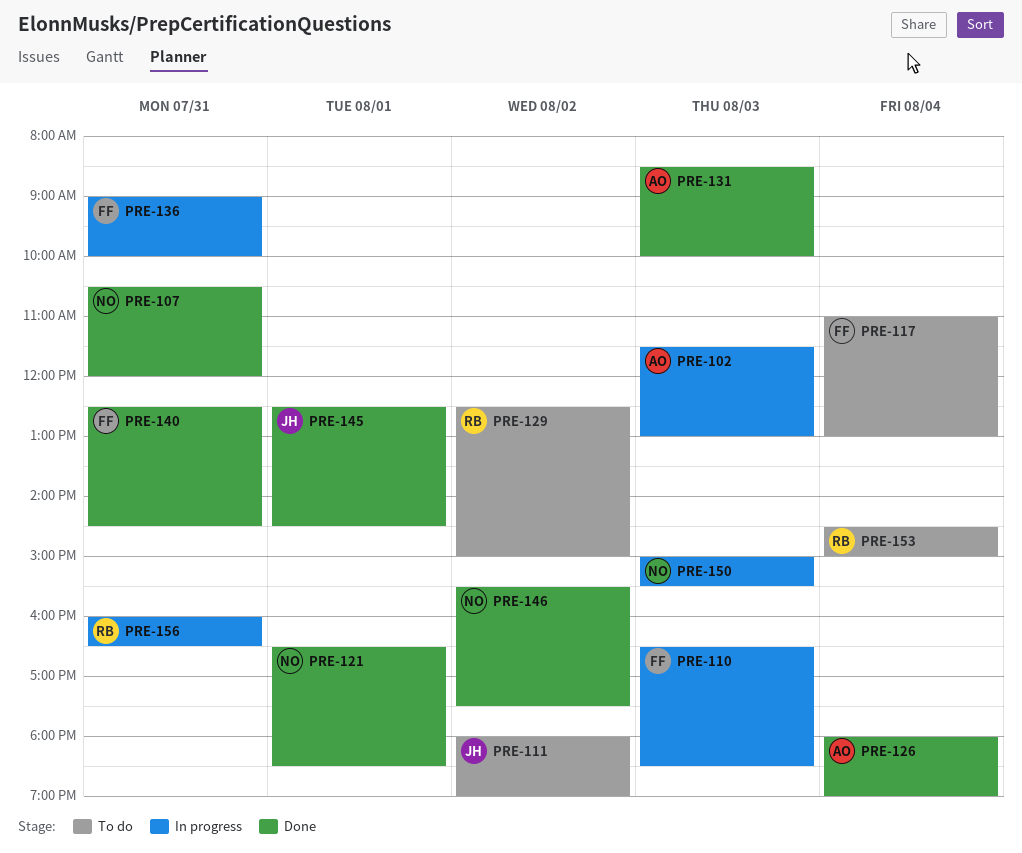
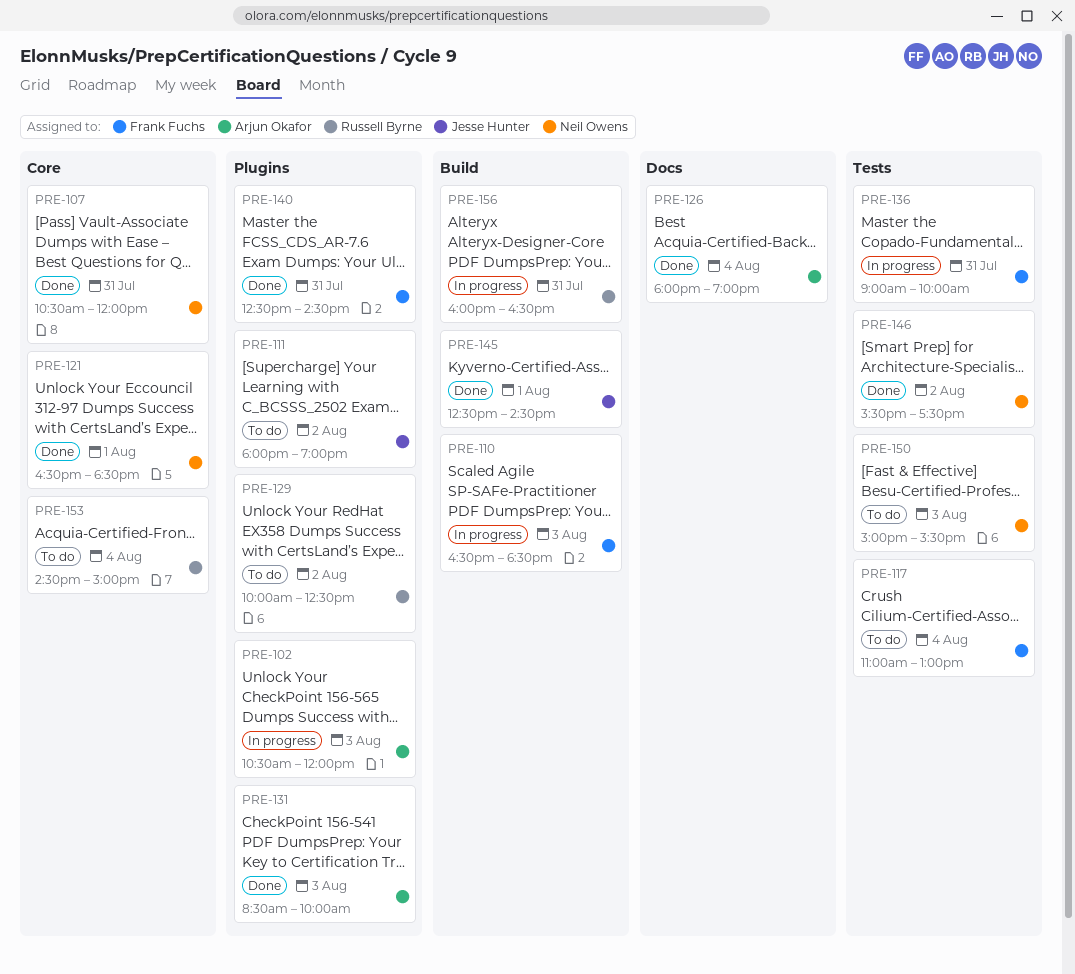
PRE-102, begins: 11:30 -> 10:30
PRE-102, ends: 13:00 -> 12:00
PRE-129, begins: 12:30 -> 10:00
PRE-129, ends: 15:00 -> 12:30
PRE-150, status: In progress -> To do

